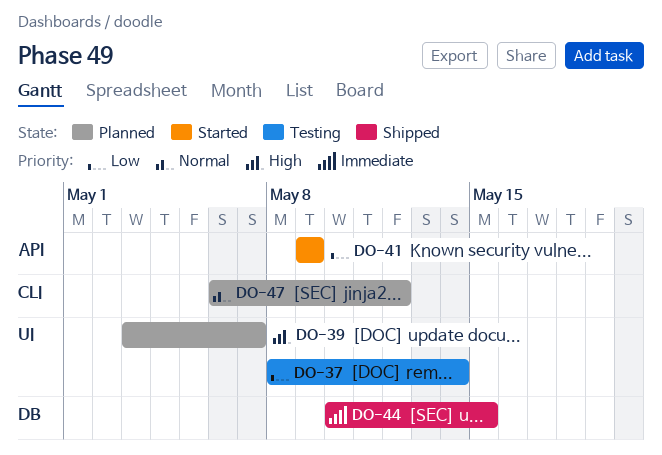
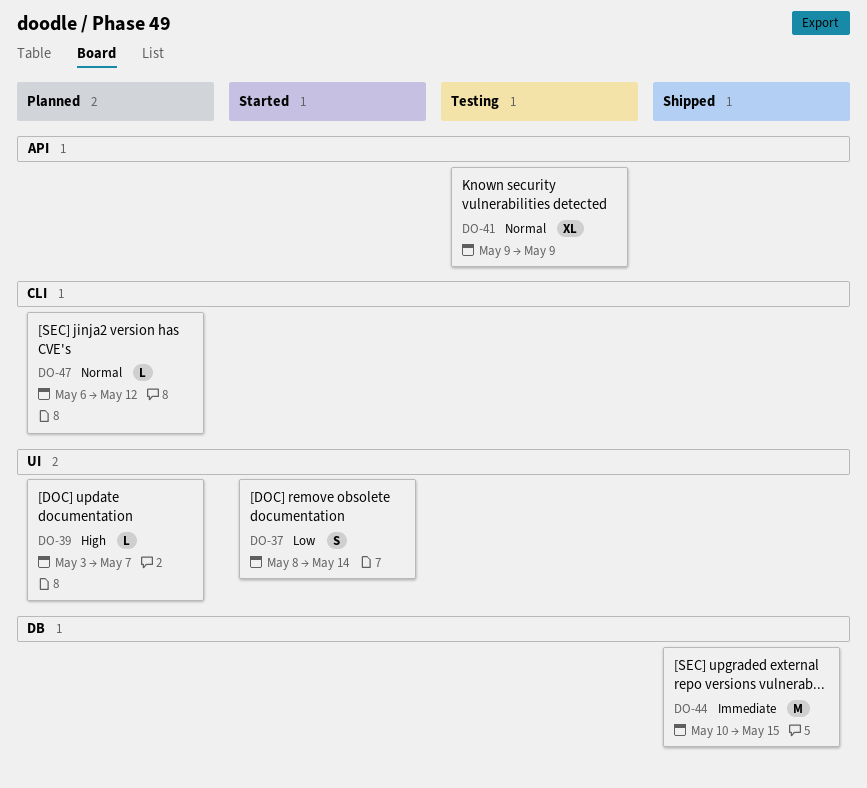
DO-37, status: Testing -> Started
DO-41, status: Started -> Testing
DO-41, priority: Low -> Normal

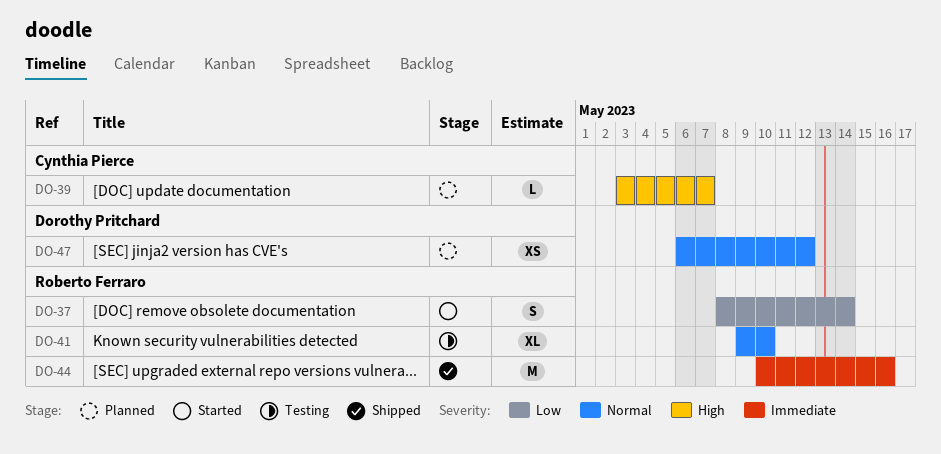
DO-41, due: May 9 -> May 10
DO-44, due: May 15 -> May 16
DO-47, estimate: L -> XS

